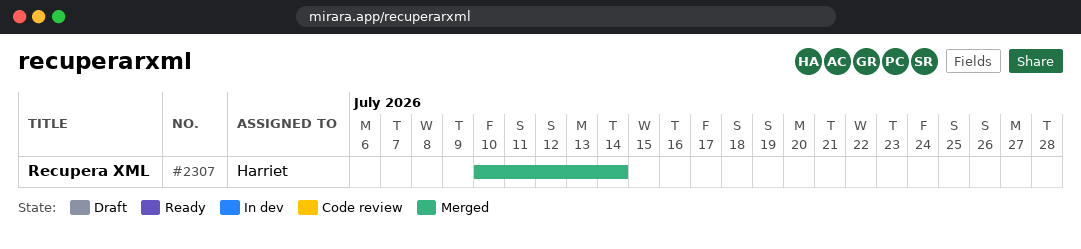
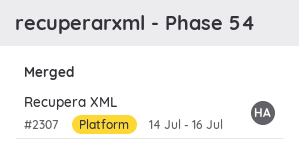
#2307, start: Jul 10 -> Jul 14
#2307, due: Jul 14 -> Jul 16

